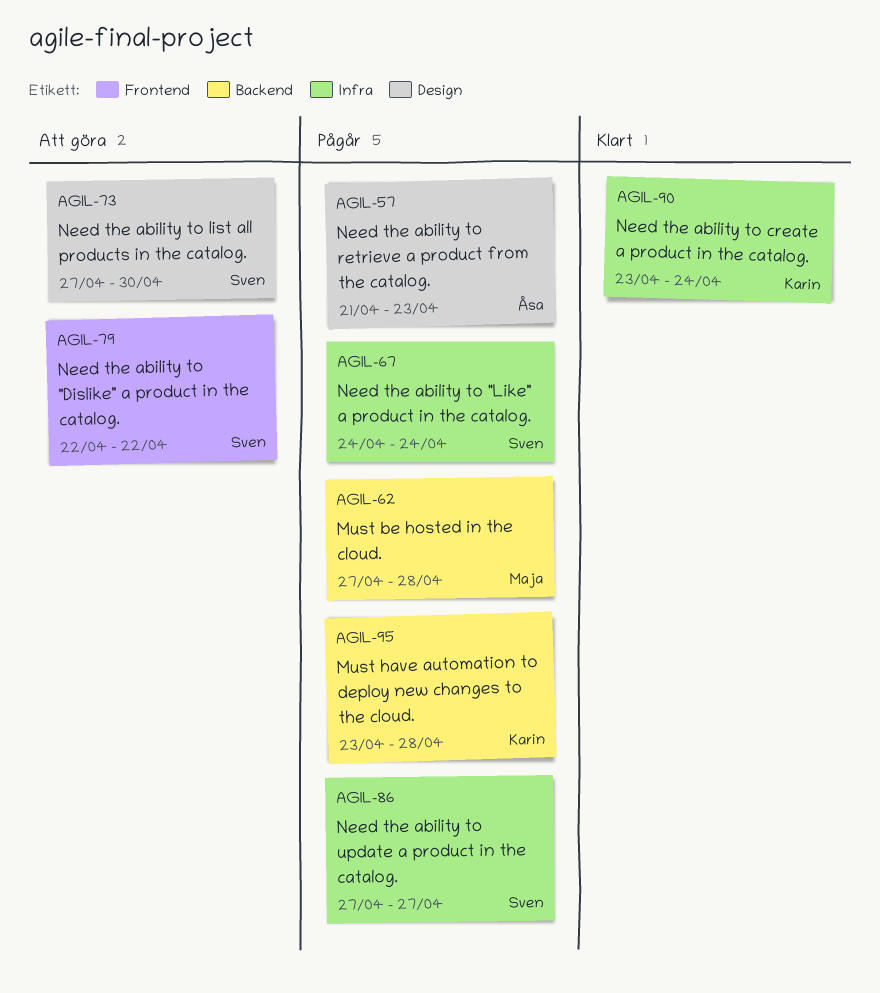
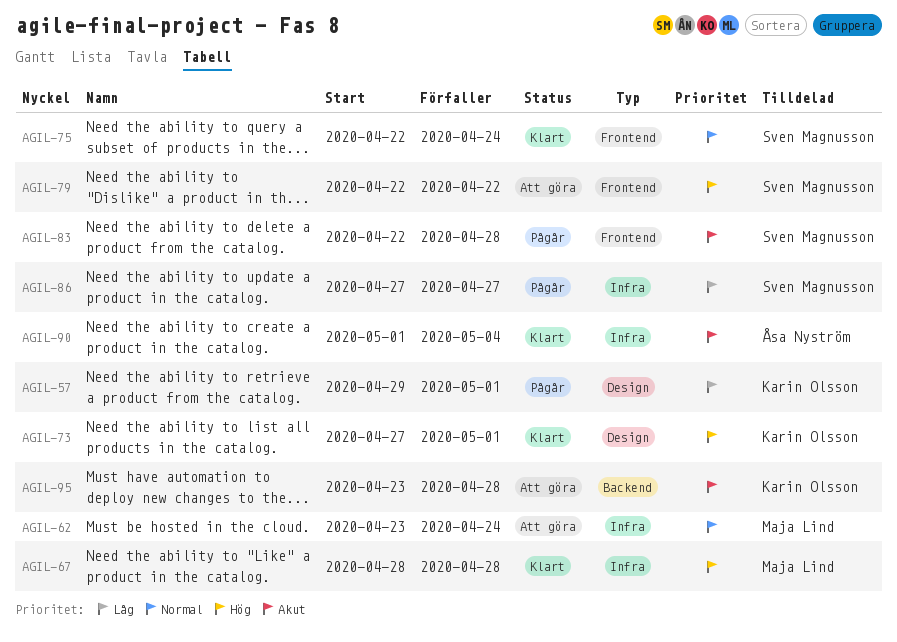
AGIL-57, owner: Åsa Nyström -> Karin Olsson
AGIL-57, start: Apr 21 -> Apr 29
AGIL-57, due: Apr 23 -> May 1
AGIL-62, status: Pågår -> Att göra
AGIL-62, label: Backend -> Infra
AGIL-62, start: Apr 27 -> Apr 23
AGIL-62, due: Apr 28 -> Apr 24
AGIL-67, status: Pågår -> Klart
AGIL-67, owner: Sven Magnusson -> Maja Lind
AGIL-67, start: Apr 24 -> Apr 28
AGIL-67, due: Apr 24 -> Apr 28
AGIL-73, status: Att göra -> Klart
AGIL-73, owner: Sven Magnusson -> Karin Olsson
AGIL-73, due: Apr 30 -> May 1
AGIL-75: none -> present
AGIL-83: none -> present
AGIL-90, owner: Karin Olsson -> Åsa Nyström
AGIL-90, start: Apr 23 -> May 1
AGIL-90, due: Apr 24 -> May 4
AGIL-95, status: Pågår -> Att göra

